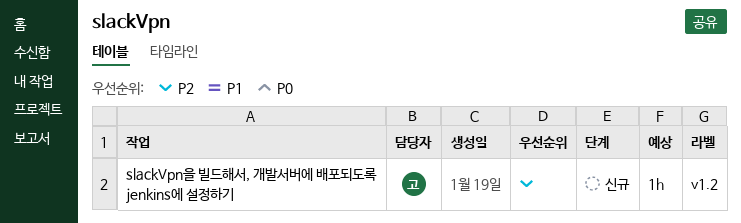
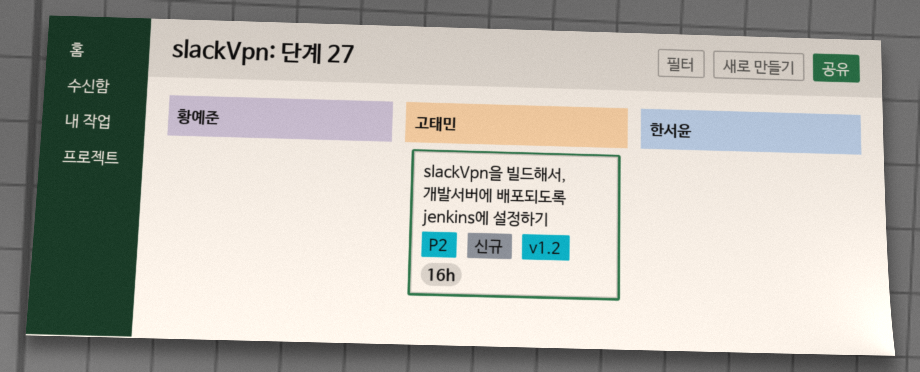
slackVpn을 빌드해서, 개발서버에 배포되도록 jenkins에 설정하기, estimate: 1h -> 16h

